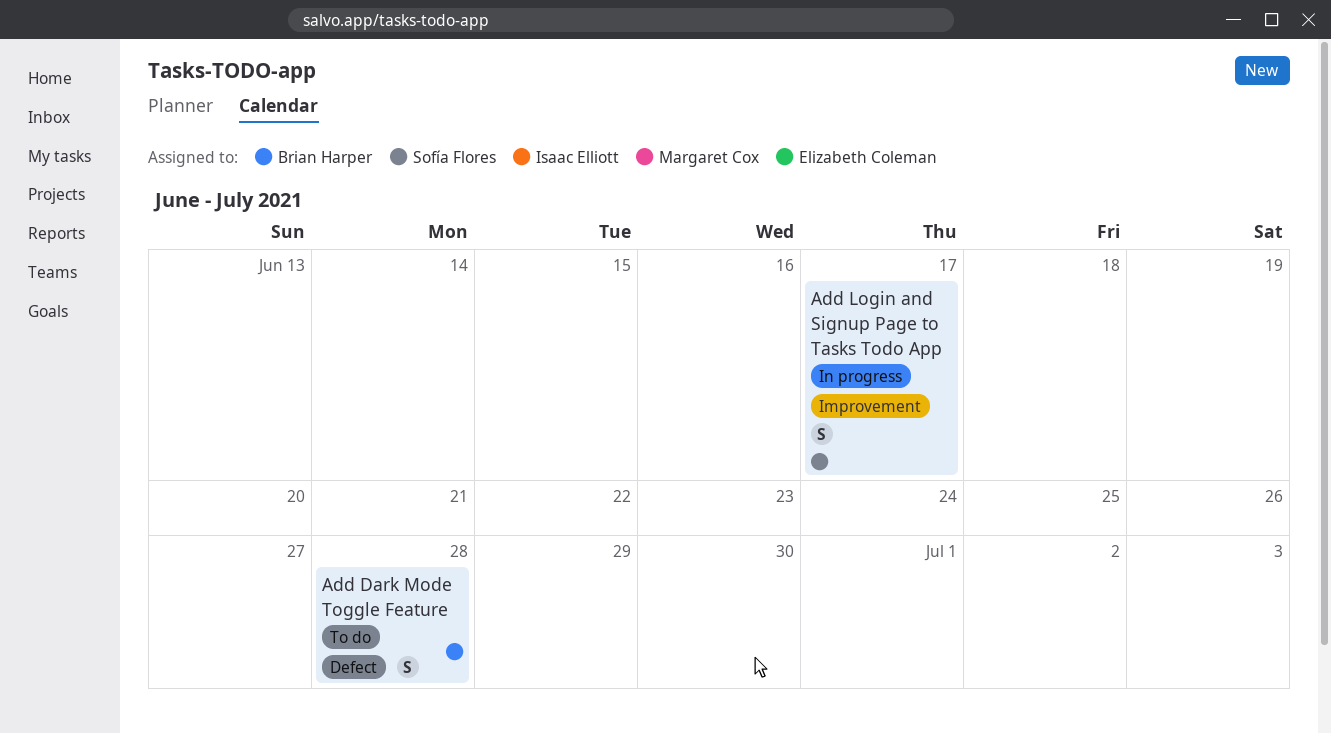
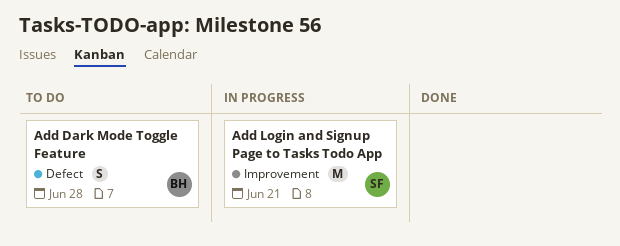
Add Login and Signup Page to Tasks Todo App, estimate: S -> M
Add Login and Signup Page to Tasks Todo App, due: Jun 17 -> Jun 21

